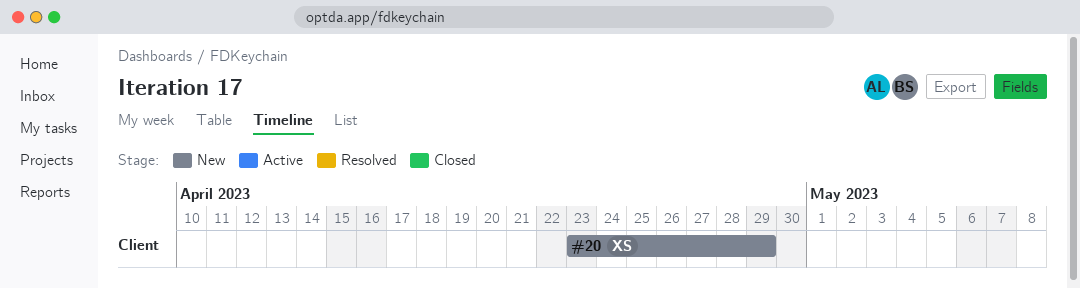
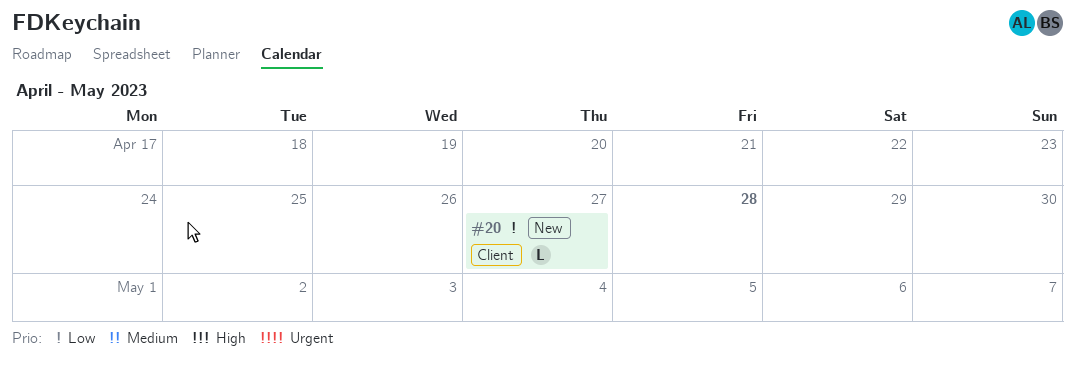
#20, estimate: XS -> L
#20, due: Apr 29 -> Apr 27

